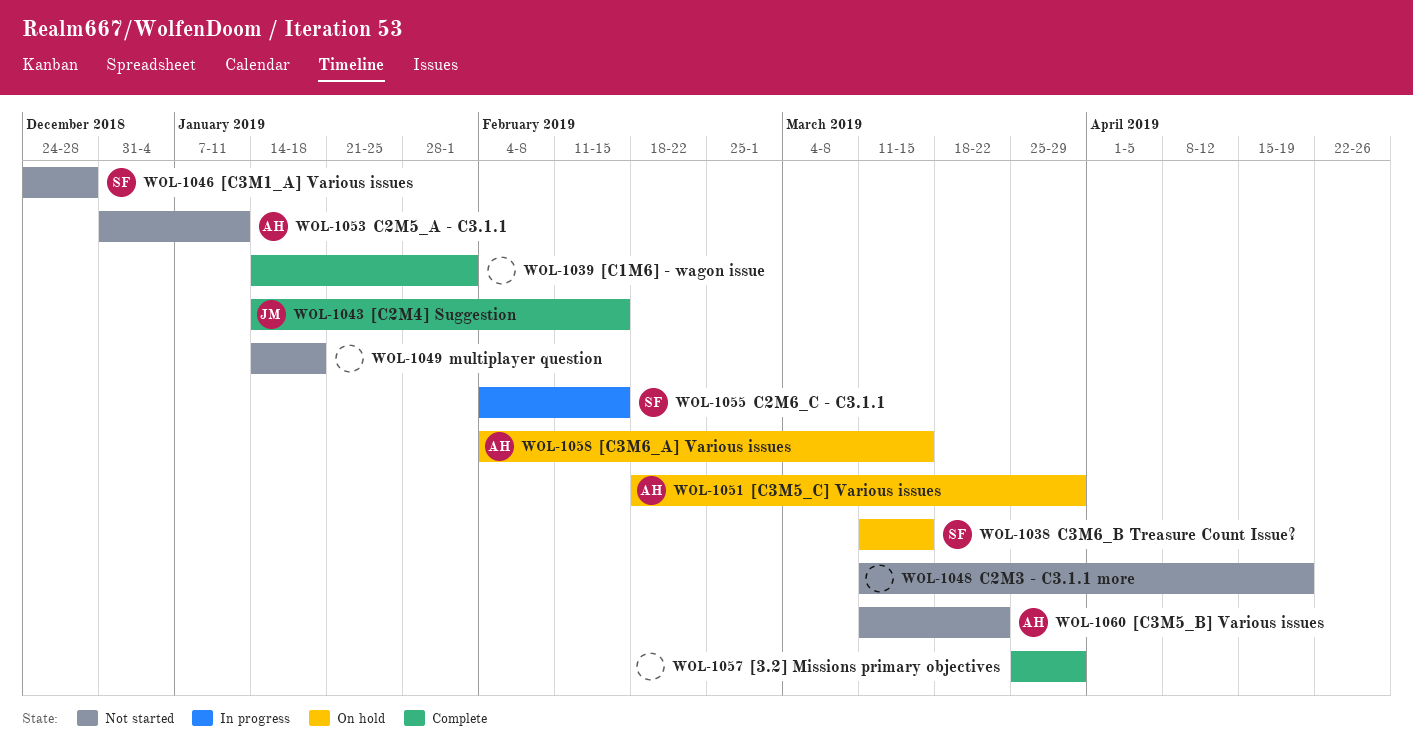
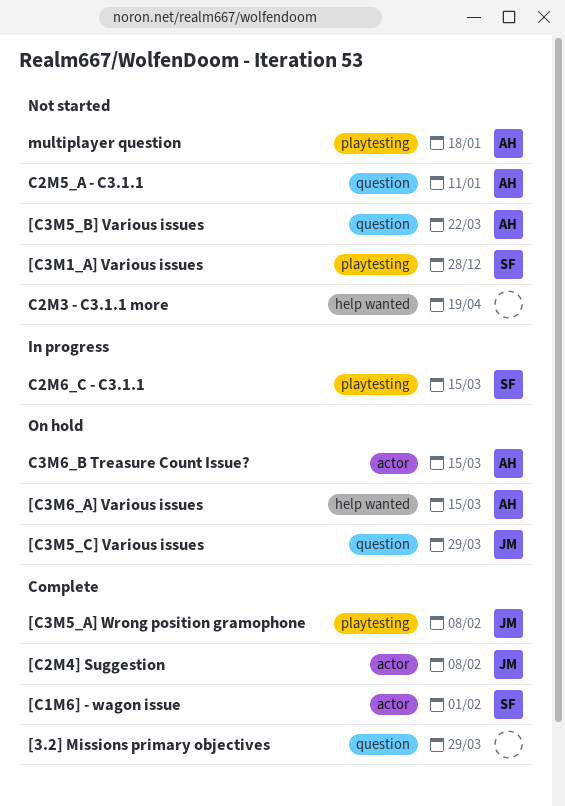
[C1M6] - wagon issue, owner: none -> SF
[C2M4] Suggestion, due: Feb 15 -> Feb 8
[C3M5_A] Wrong position gramophone: none -> present
[C3M5_C] Various issues, owner: AH -> JM
C2M6_C - C3.1.1, due: Feb 15 -> Mar 15
C3M6_B Treasure Count Issue?, owner: SF -> AH
multiplayer question, owner: none -> AH

